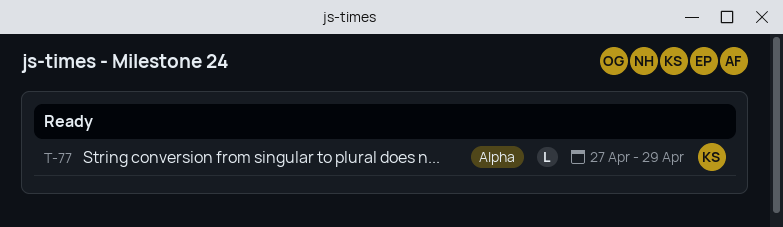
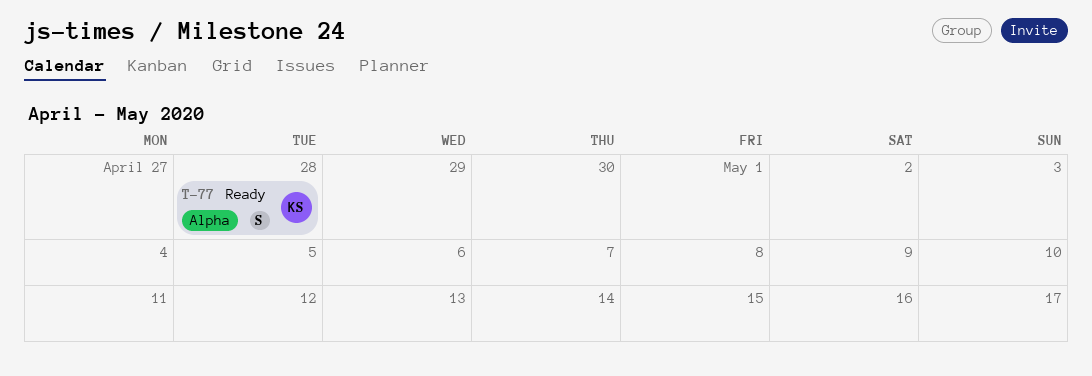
T-77, estimate: L -> S
T-77, due: Apr 29 -> Apr 28

